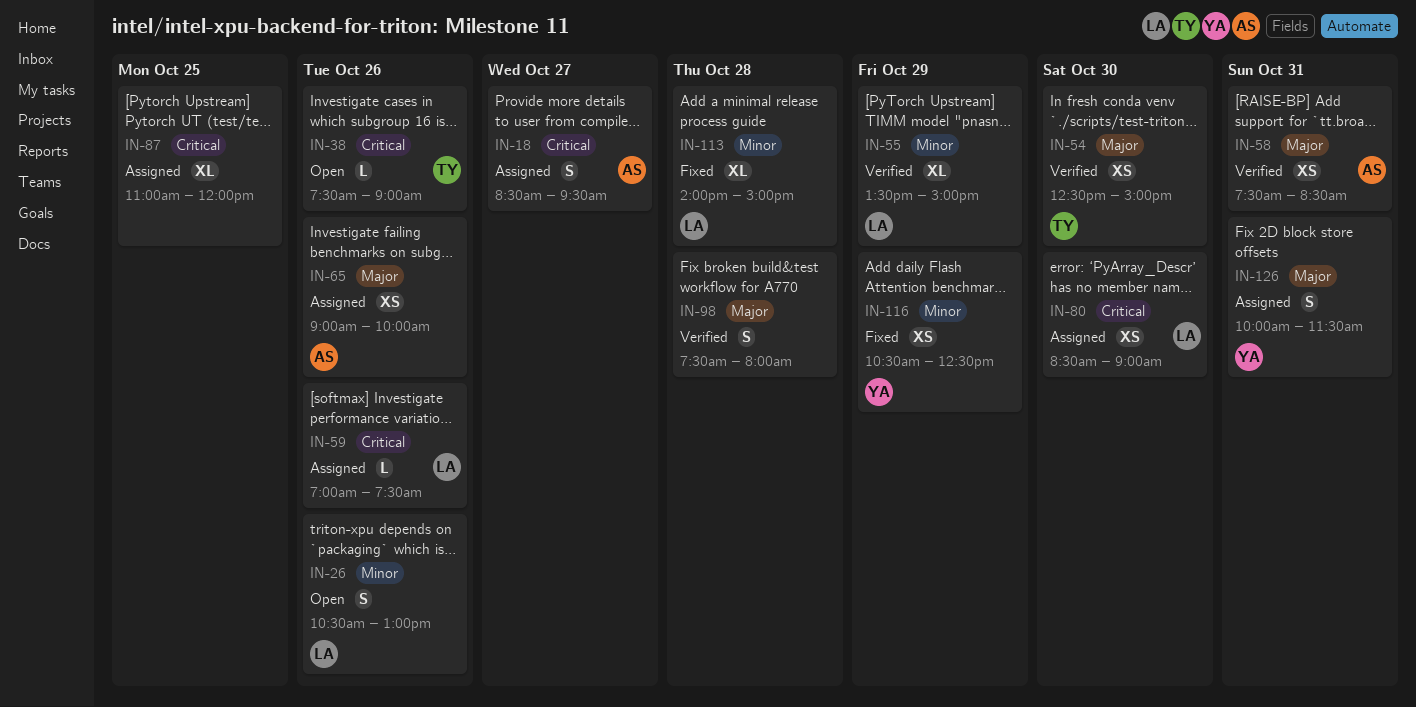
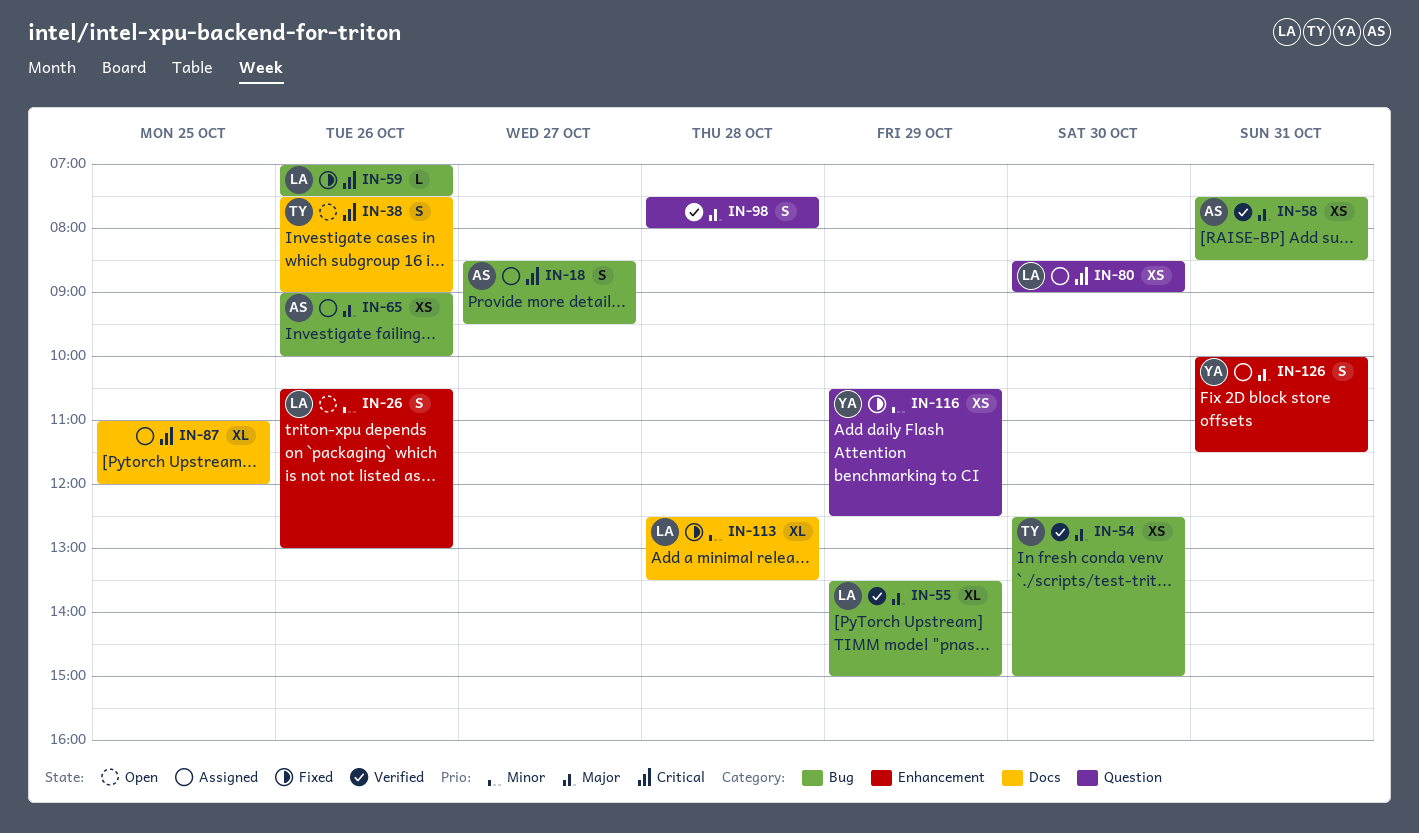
IN-38, estimate: L -> S
IN-55, priority: Minor -> Major
IN-59, status: Assigned -> Fixed
IN-113, begins: 14:00 -> 12:30
IN-113, ends: 15:00 -> 13:30

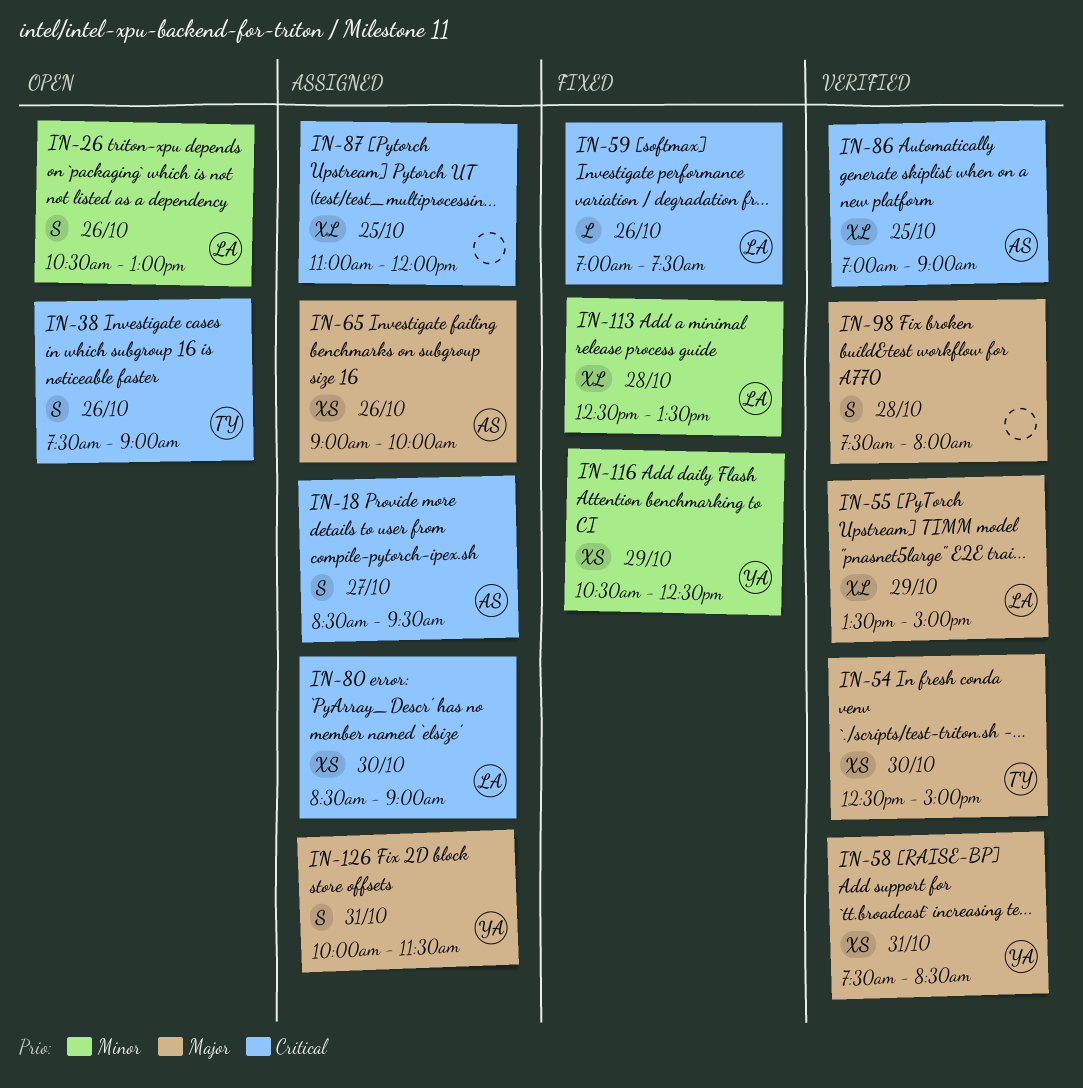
IN-58, owner: AS -> YA
IN-86: none -> present

